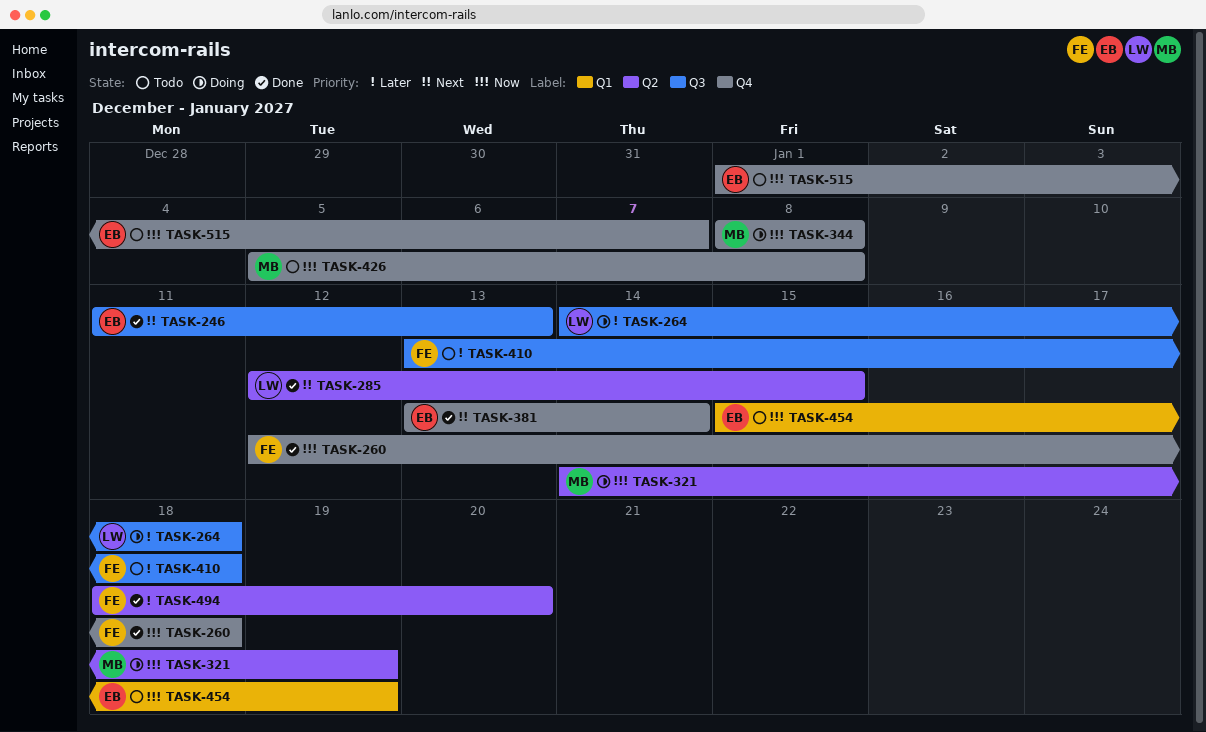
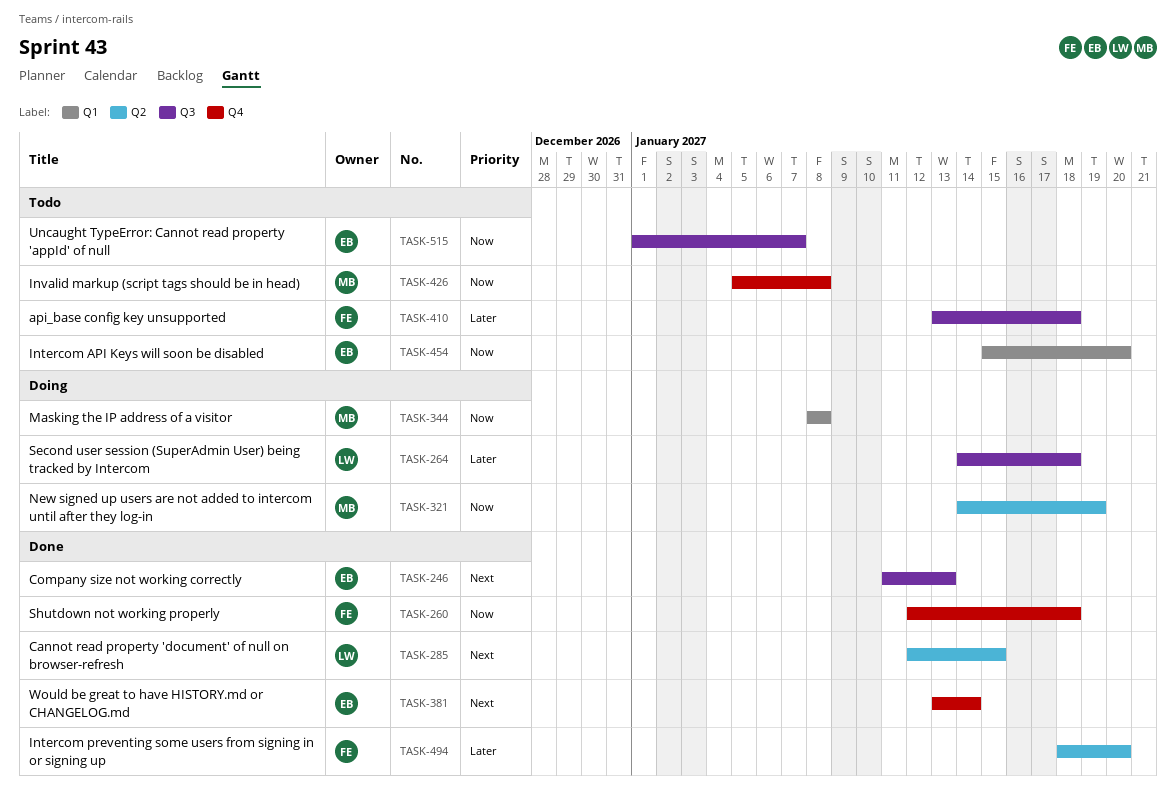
TASK-344, label: Q4 -> Q1
TASK-454, due: Jan 19 -> Jan 20
TASK-515, label: Q4 -> Q3

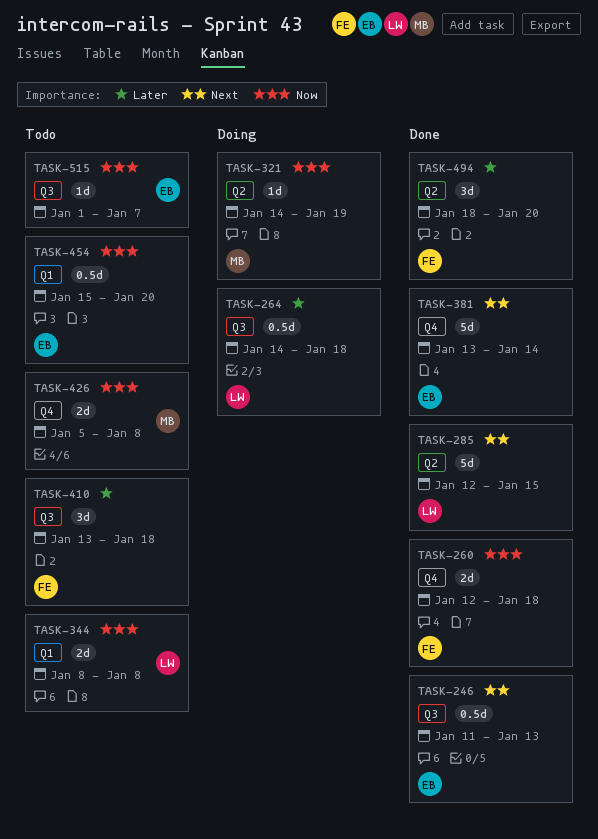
TASK-344, status: Doing -> Todo
TASK-344, owner: MB -> LW

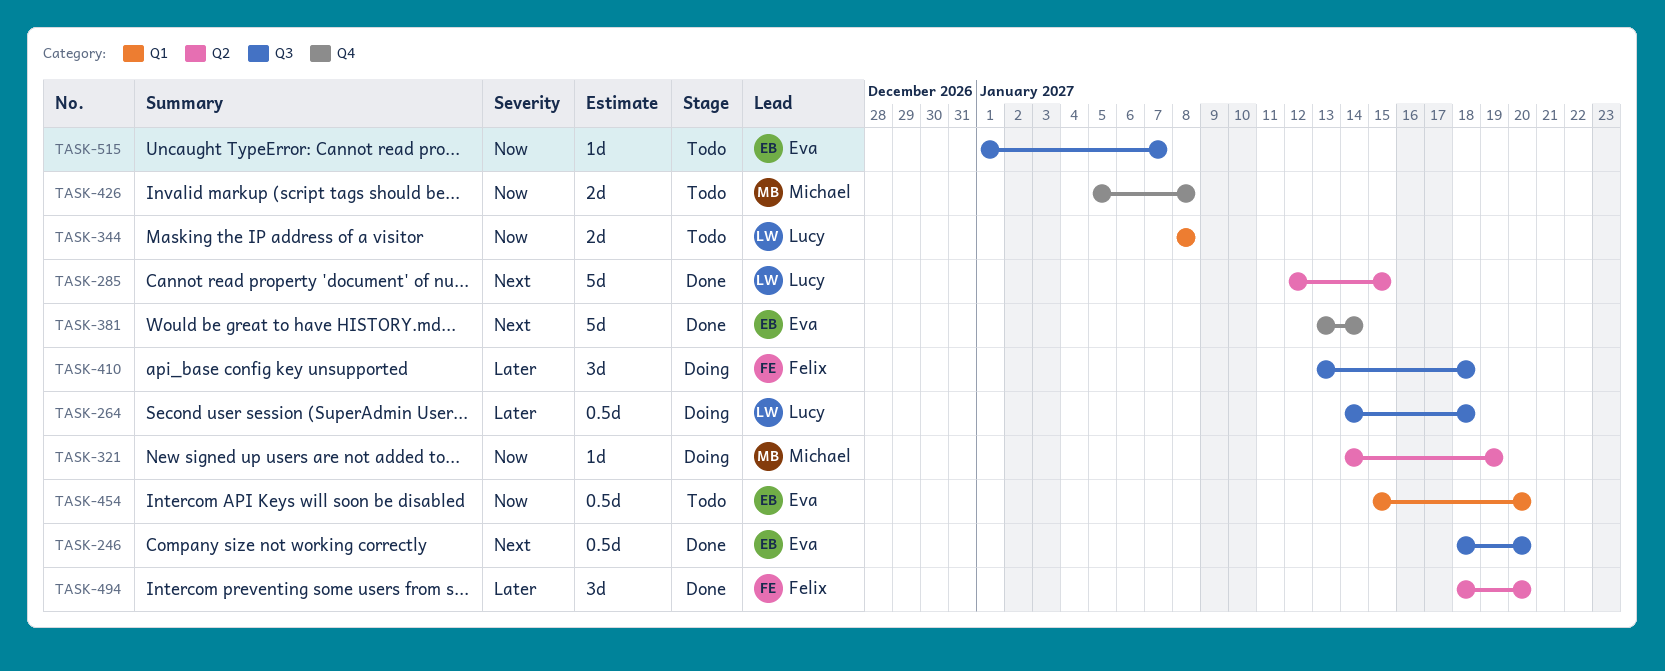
TASK-246, start: Jan 11 -> Jan 18
TASK-246, due: Jan 13 -> Jan 20
TASK-260: present -> none
TASK-410, status: Todo -> Doing

